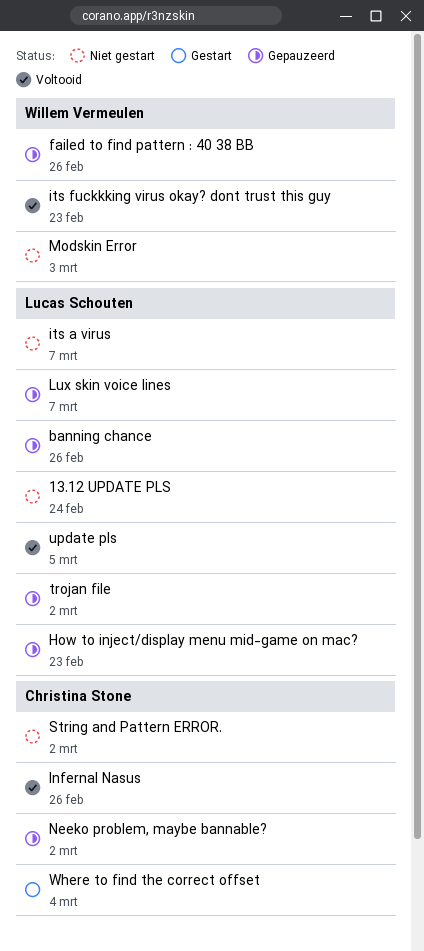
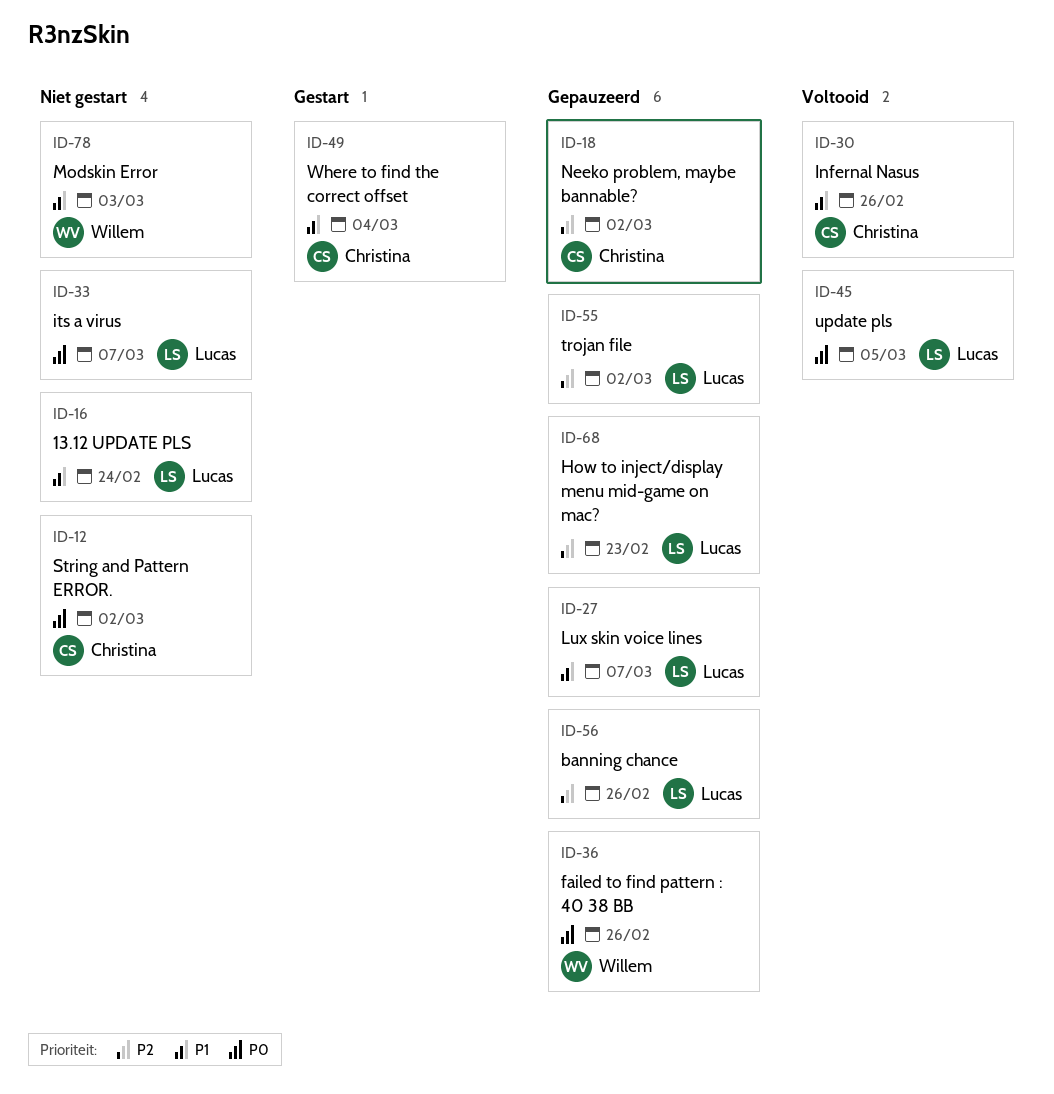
its fuckkking virus okay? dont trust this guy: present -> none

